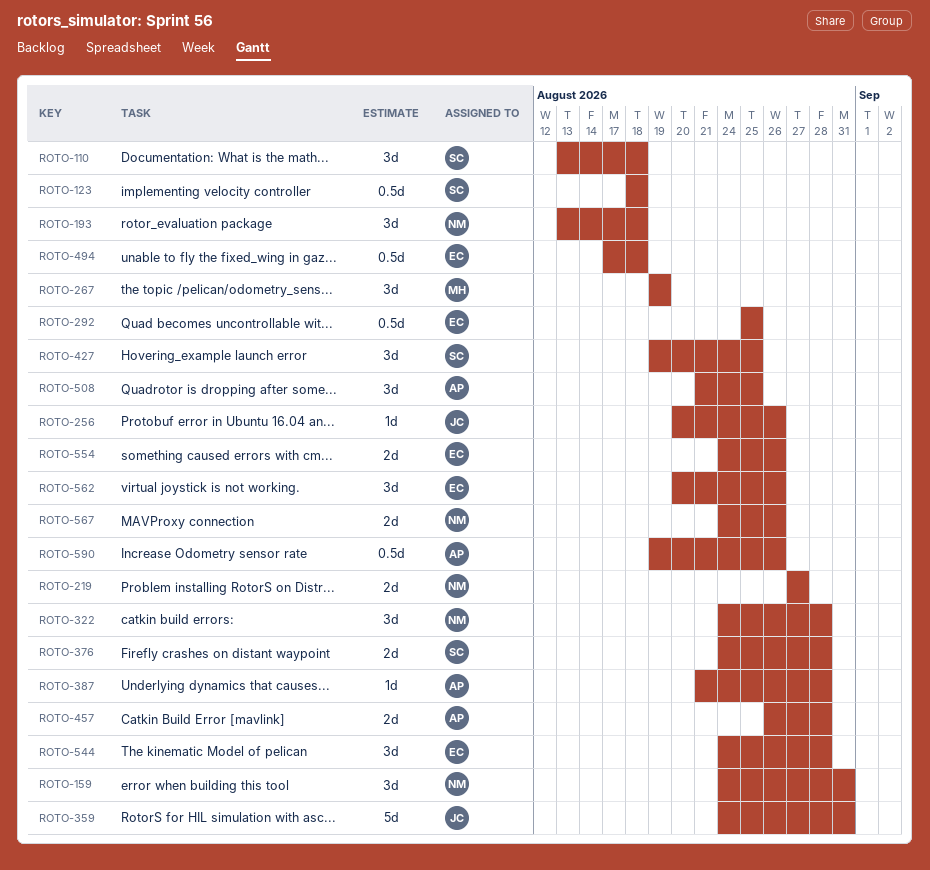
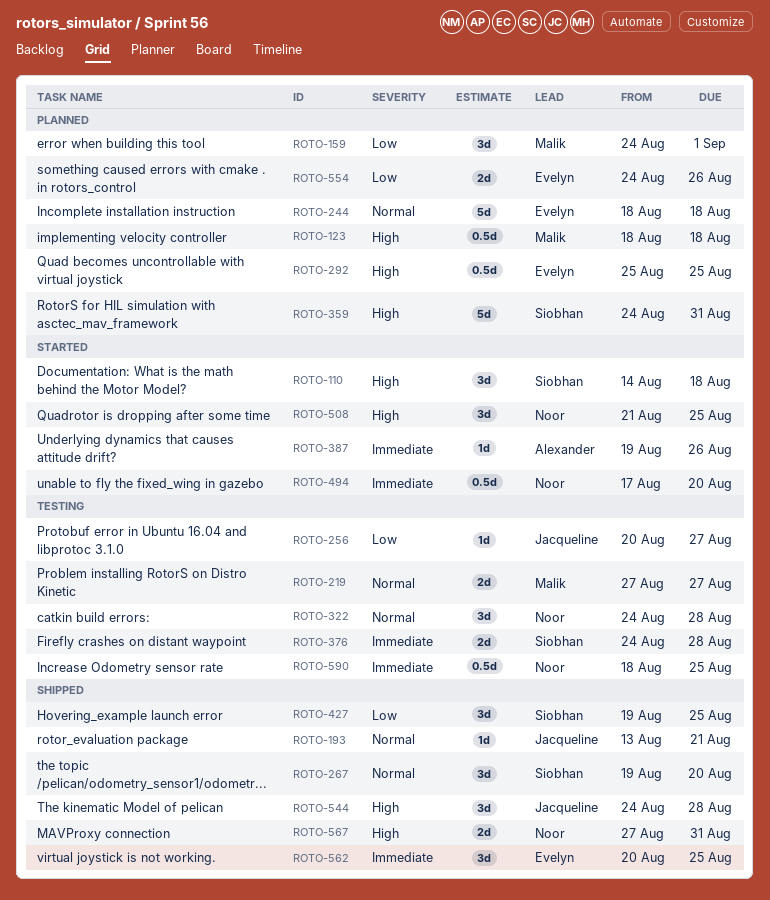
ROTO-110, start: Aug 13 -> Aug 14
ROTO-123, owner: Siobhan -> Malik
ROTO-159, owner: Noor -> Malik
ROTO-159, due: Aug 31 -> Sep 1
ROTO-193, owner: Noor -> Jacqueline
ROTO-193, estimate: 3d -> 1d
ROTO-193, due: Aug 18 -> Aug 21
ROTO-219, owner: Noor -> Malik
ROTO-244: none -> present
ROTO-256, due: Aug 26 -> Aug 27
ROTO-267, owner: Malik -> Siobhan
ROTO-267, due: Aug 19 -> Aug 20
ROTO-359, owner: Jacqueline -> Siobhan
ROTO-387, start: Aug 21 -> Aug 19
ROTO-387, due: Aug 28 -> Aug 26
ROTO-457: present -> none
ROTO-494, owner: Evelyn -> Noor
ROTO-494, due: Aug 18 -> Aug 20
ROTO-508, owner: Alexander -> Noor
ROTO-544, owner: Evelyn -> Jacqueline
ROTO-562, due: Aug 26 -> Aug 25
ROTO-567, start: Aug 24 -> Aug 27
ROTO-567, due: Aug 26 -> Aug 31
ROTO-590, owner: Alexander -> Noor
ROTO-590, start: Aug 19 -> Aug 18
ROTO-590, due: Aug 26 -> Aug 25

